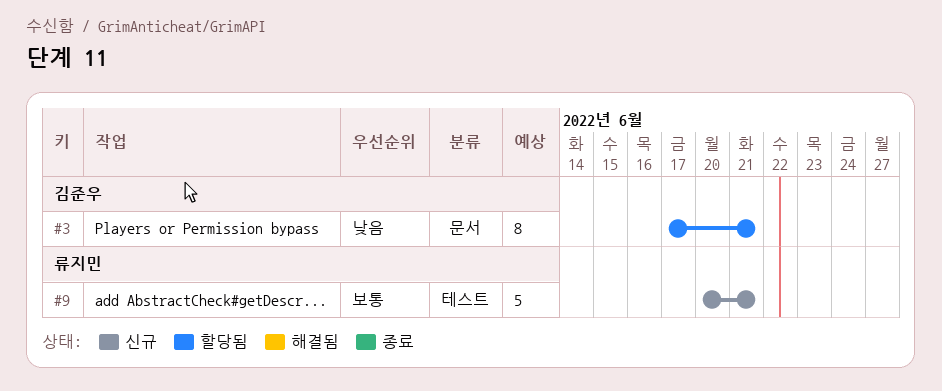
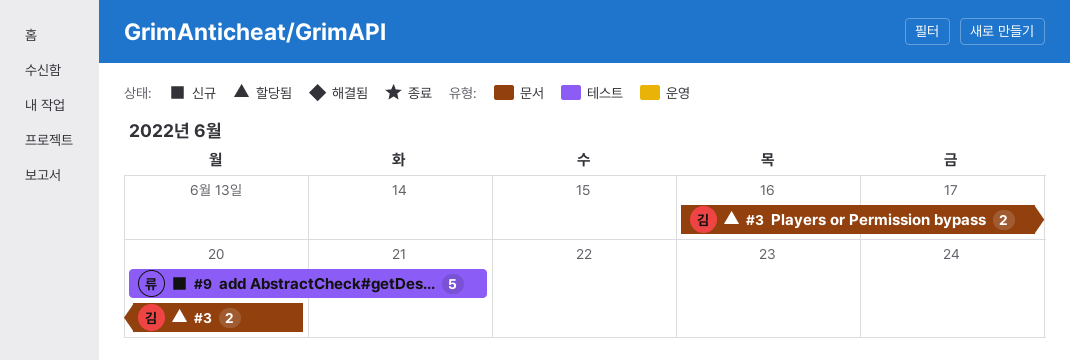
#3, estimate: 8 -> 2
#3, start: Jun 17 -> Jun 16
#3, due: Jun 21 -> Jun 20

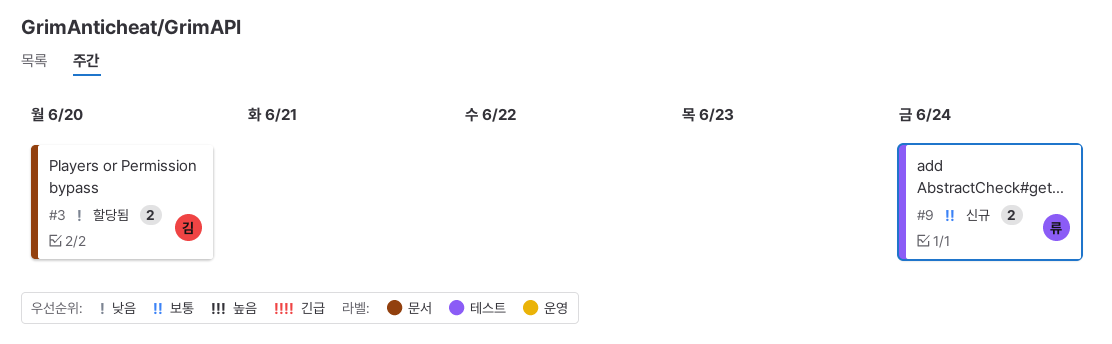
#9, estimate: 5 -> 2
#9, due: Jun 21 -> Jun 24

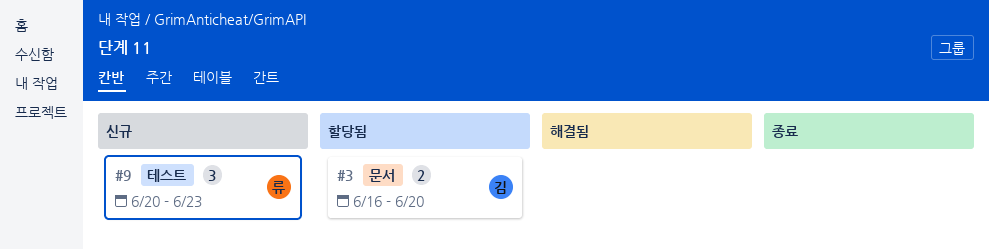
#9, estimate: 2 -> 3
#9, due: Jun 24 -> Jun 23

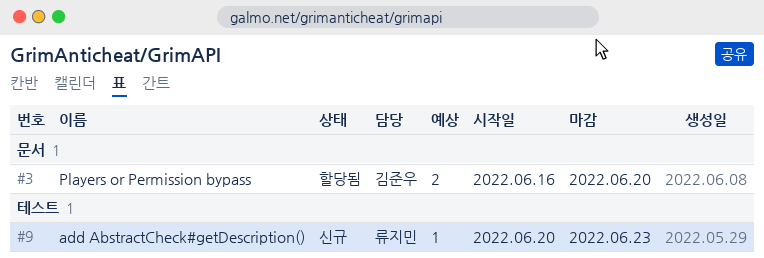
#9, estimate: 3 -> 1

